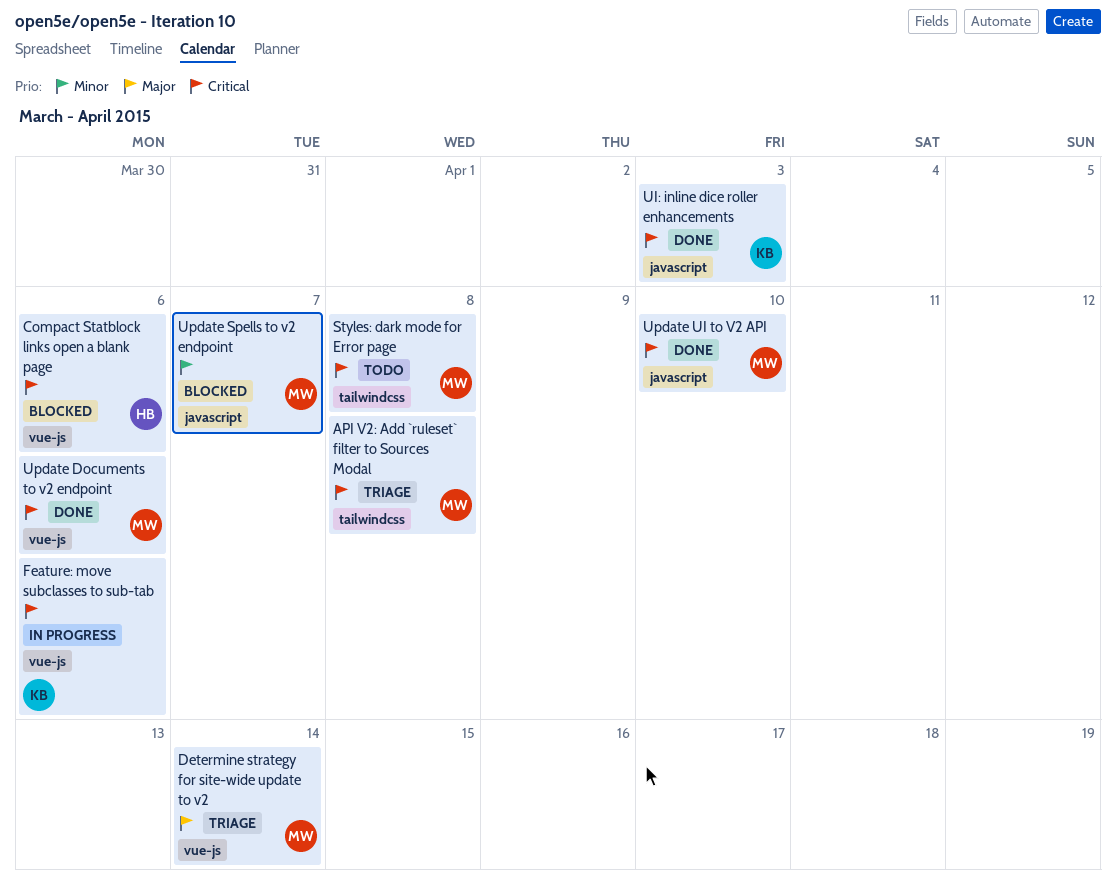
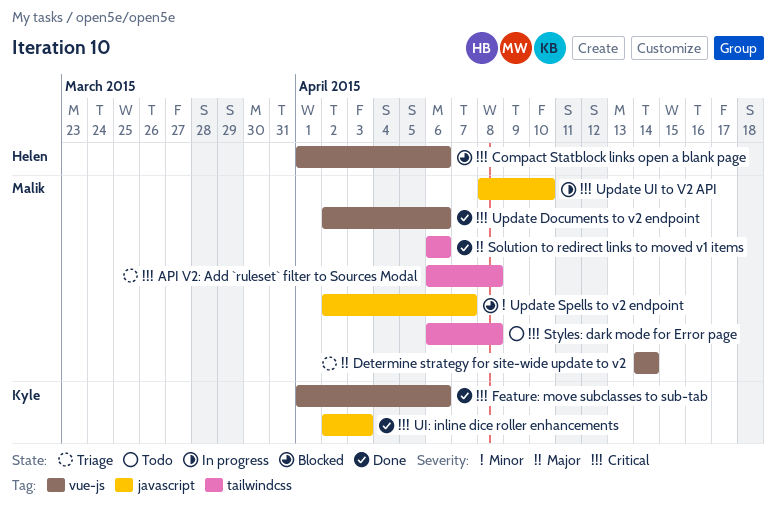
Feature: move subclasses to sub-tab, status: In progress -> Done
Solution to redirect links to moved v1 items: none -> present
Update UI to V2 API, status: Done -> In progress

